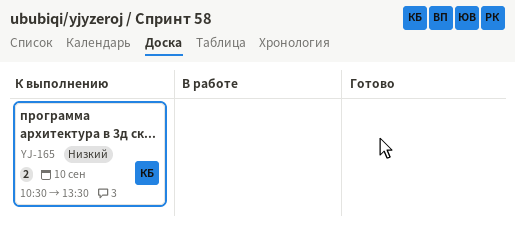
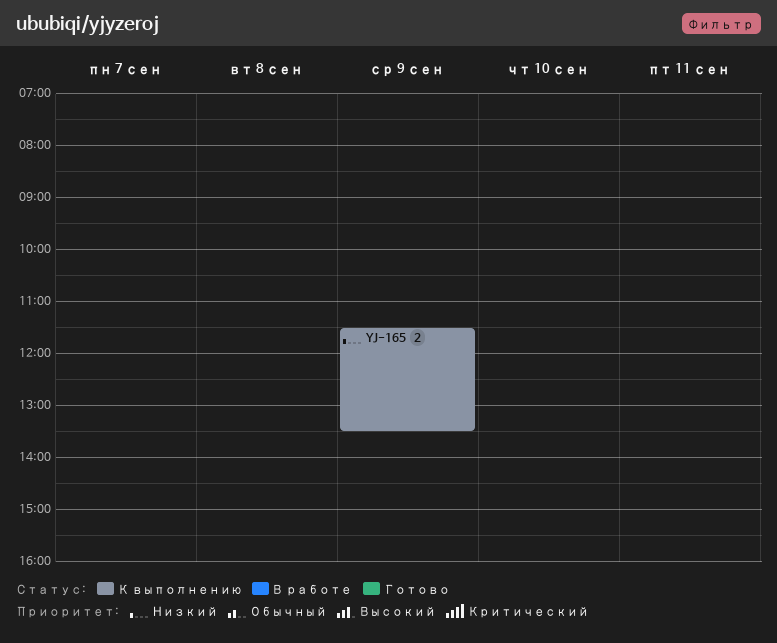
YJ-165, day: Sep 10 -> Sep 9
YJ-165, begins: 10:30 -> 11:30

